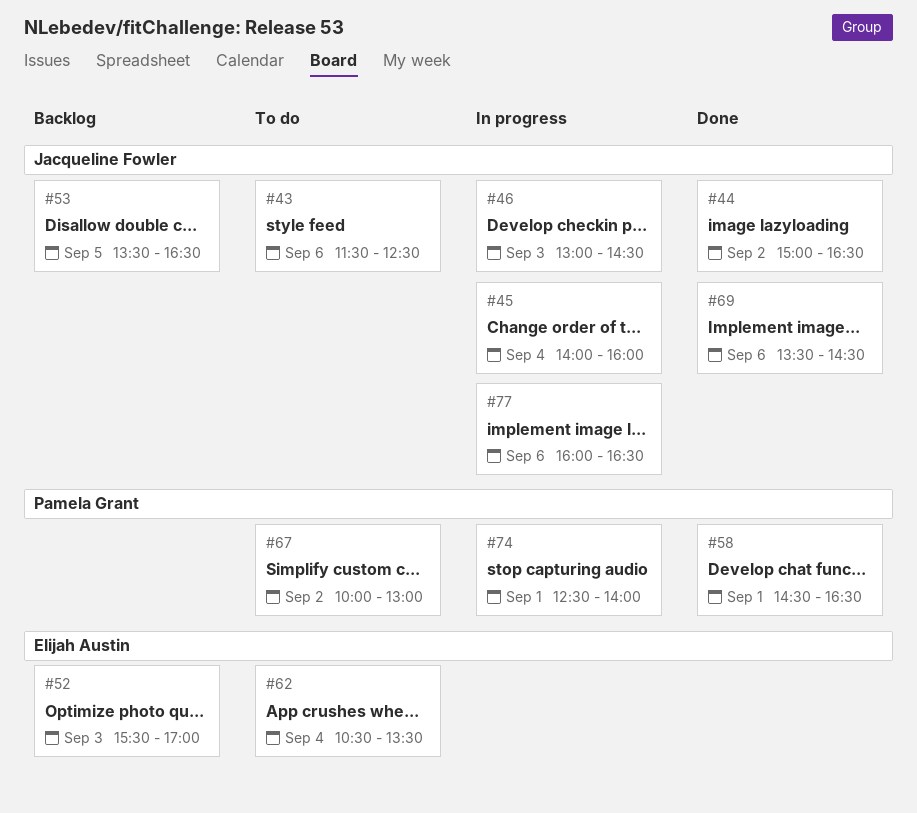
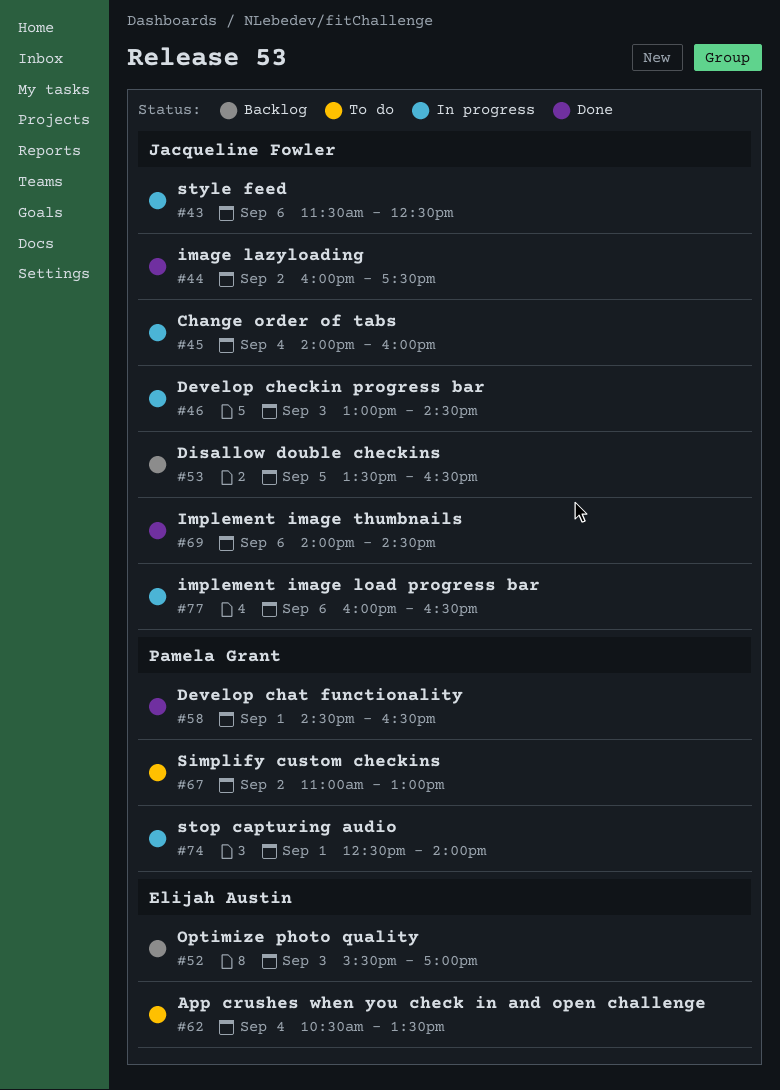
#43, status: To do -> In progress
#44, begins: 15:00 -> 16:00
#44, ends: 16:30 -> 17:30
#67, begins: 10:00 -> 11:00
#69, begins: 13:30 -> 14:00

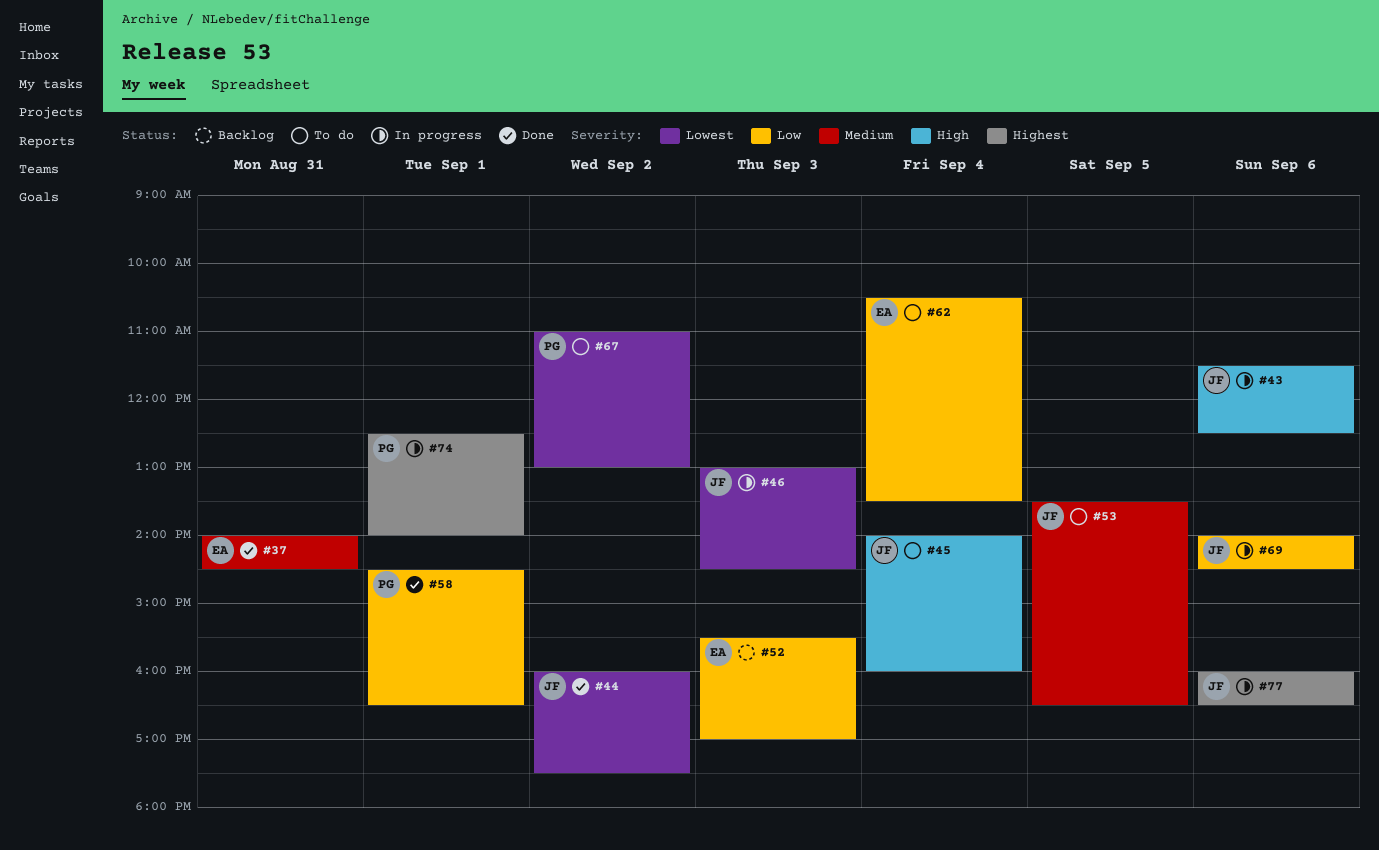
#37: none -> present
#45, status: In progress -> To do
#53, status: Backlog -> To do
#69, status: Done -> In progress

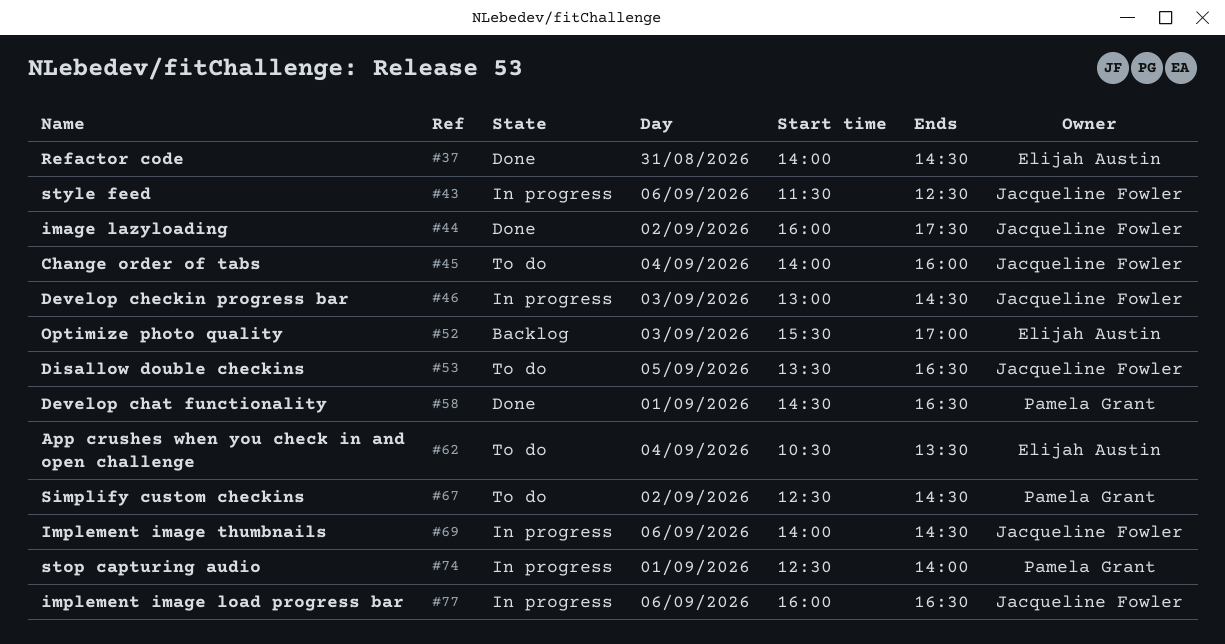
#67, begins: 11:00 -> 12:30
#67, ends: 13:00 -> 14:30

